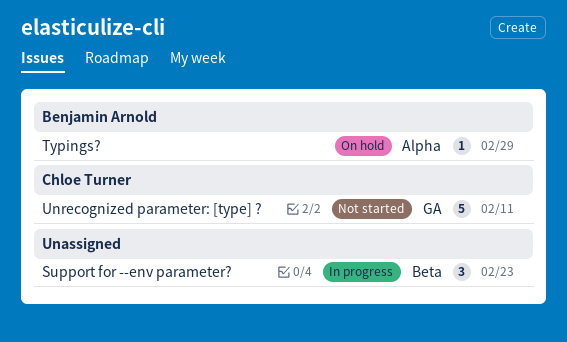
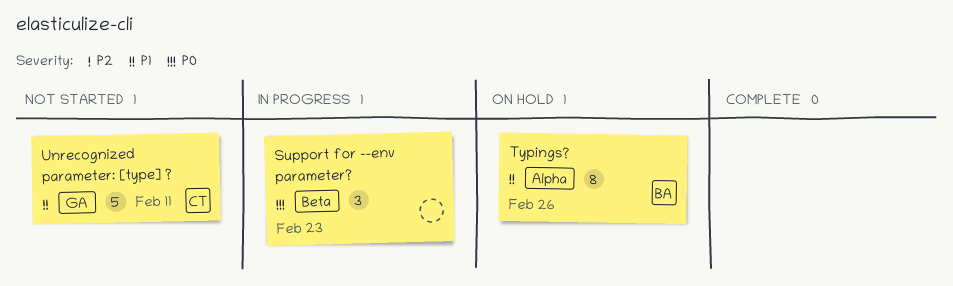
Typings?, estimate: 1 -> 8
Typings?, due: Feb 29 -> Feb 26

